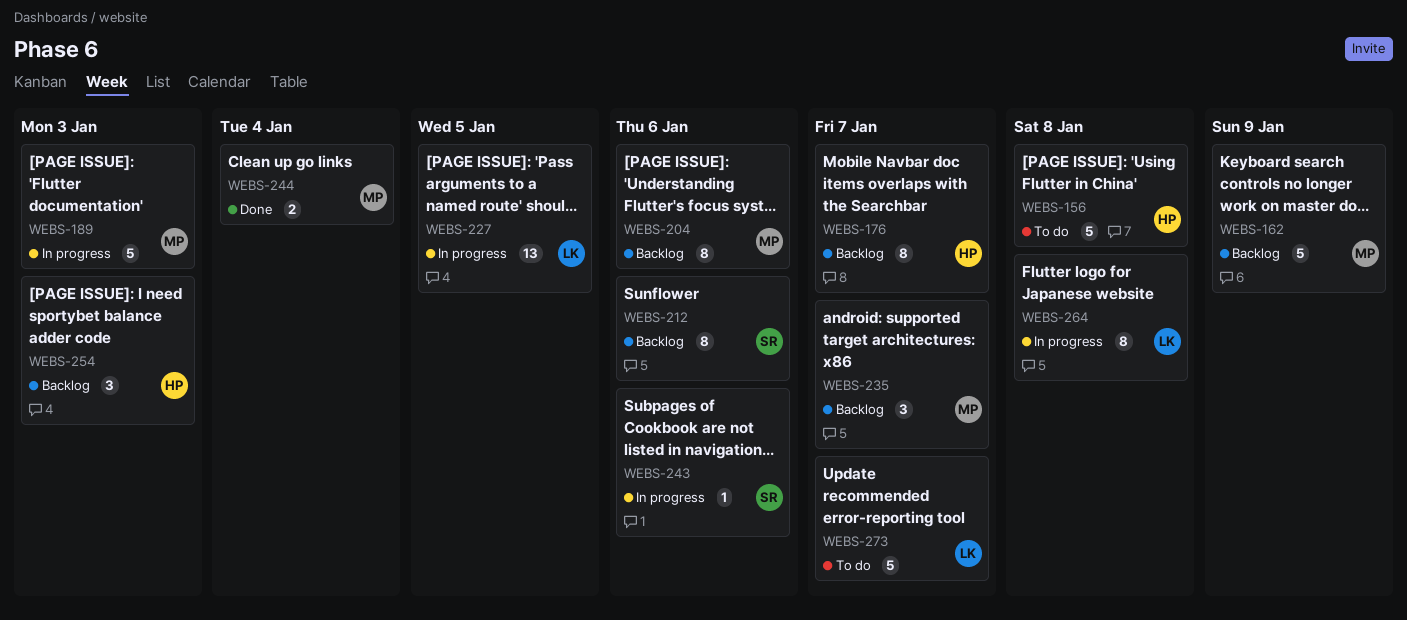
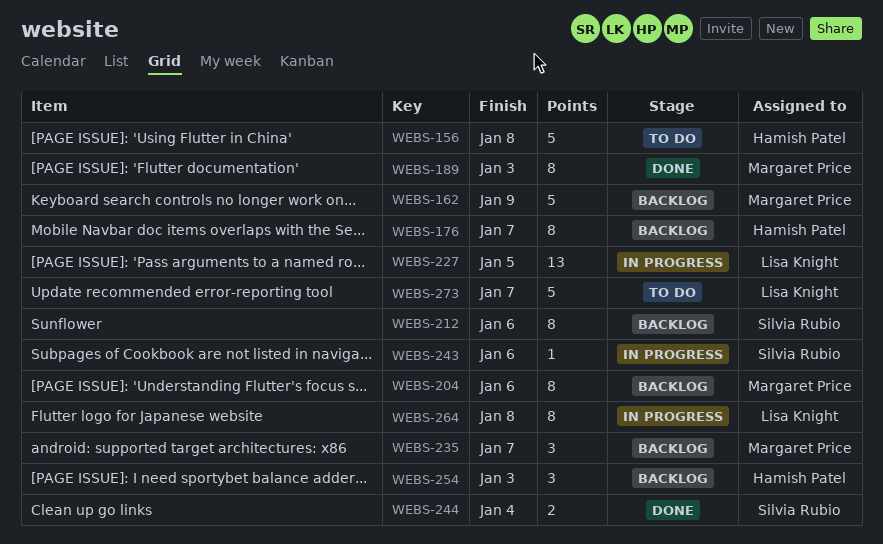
WEBS-189, status: In progress -> Done
WEBS-189, estimate: 5 -> 8
WEBS-244, owner: Margaret Price -> Silvia Rubio

